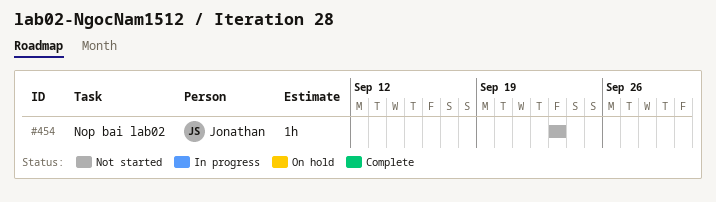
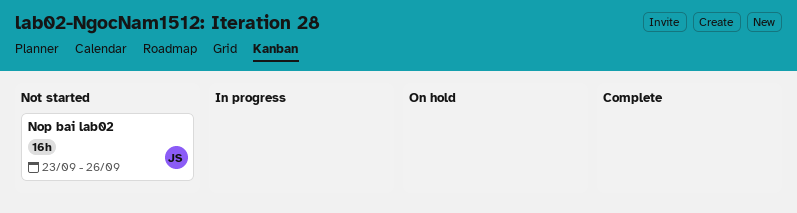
Nop bai lab02, estimate: 1h -> 16h
Nop bai lab02, due: Sep 23 -> Sep 26

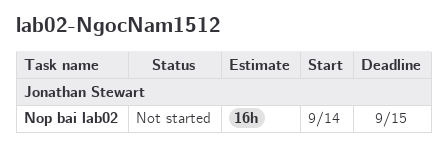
Nop bai lab02, start: Sep 23 -> Sep 14
Nop bai lab02, due: Sep 26 -> Sep 15

